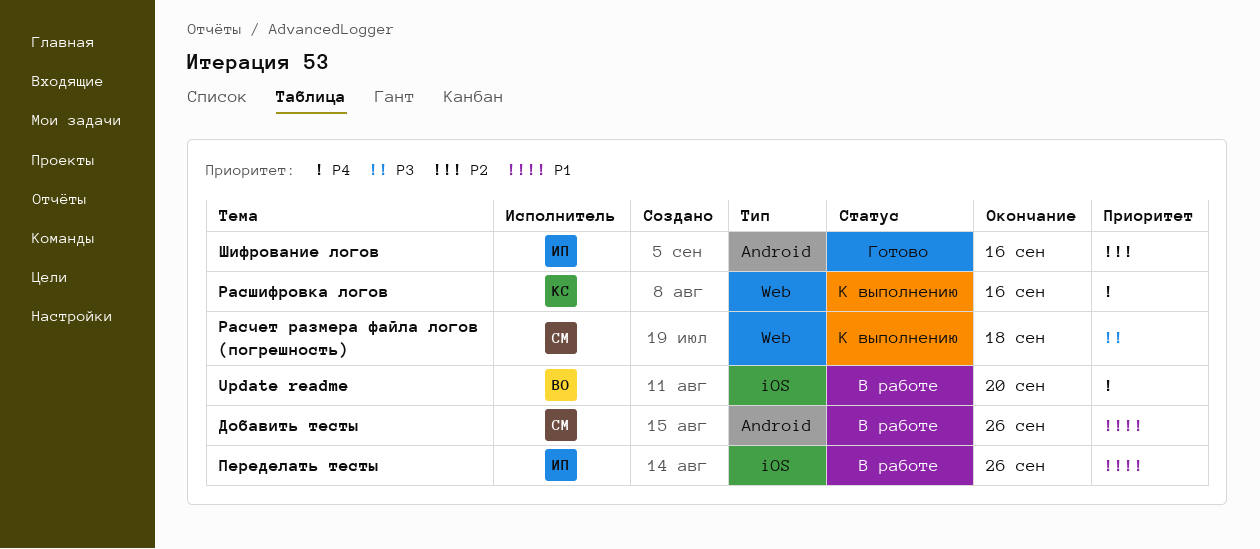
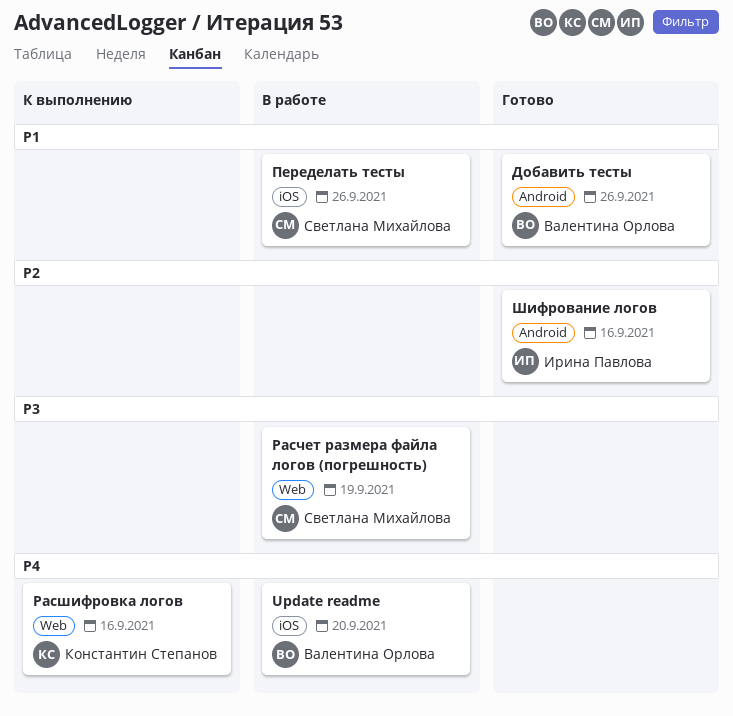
Добавить тесты, status: В работе -> Готово
Добавить тесты, owner: Светлана Михайлова -> Валентина Орлова
Переделать тесты, owner: Ирина Павлова -> Светлана Михайлова
Расчет размера файла логов (погрешность), status: К выполнению -> В работе
Расчет размера файла логов (погрешность), due: Sep 18 -> Sep 19

